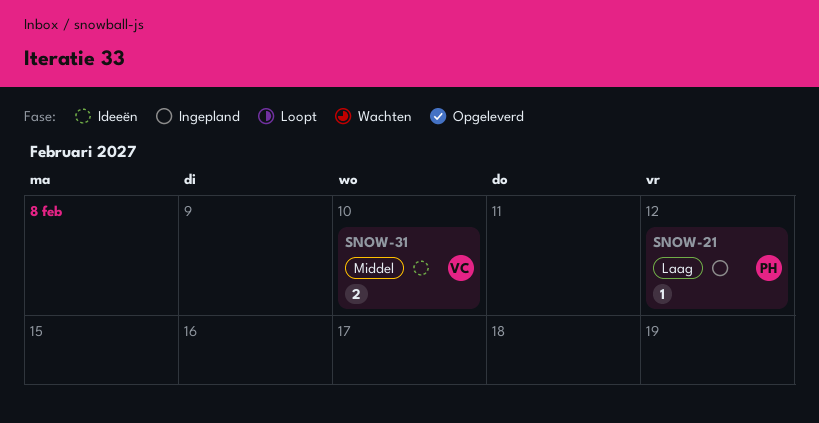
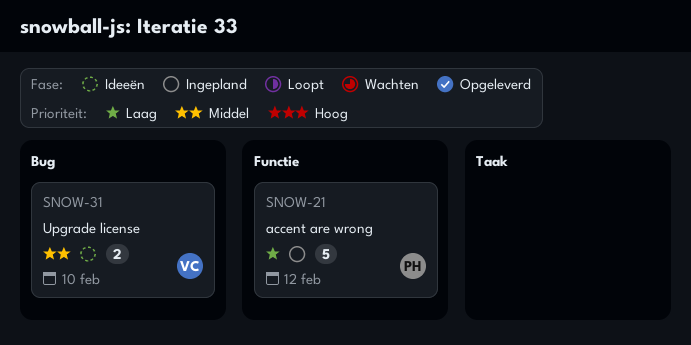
SNOW-21, estimate: 1 -> 5

